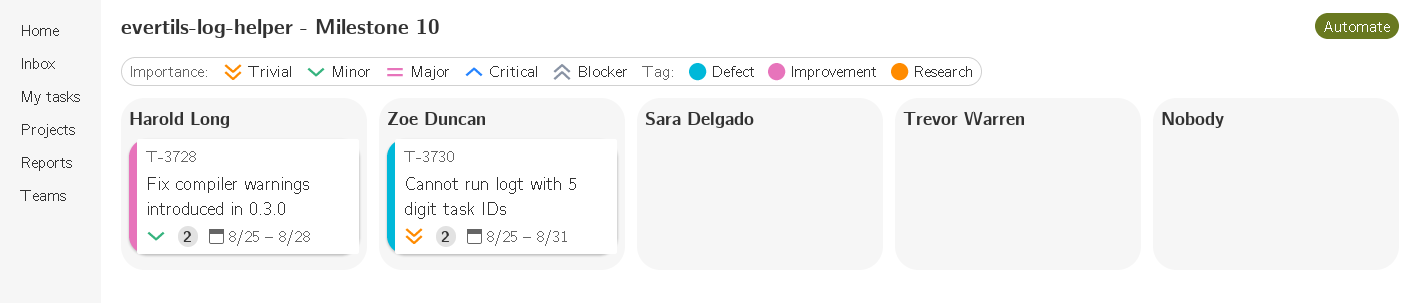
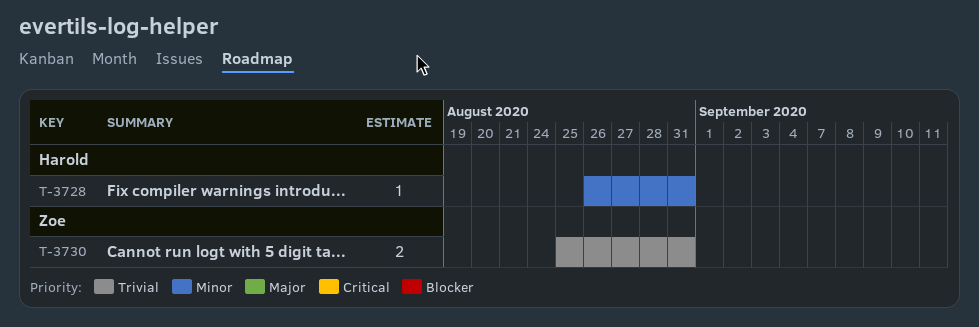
T-3728, estimate: 2 -> 1
T-3728, start: Aug 25 -> Aug 26
T-3728, due: Aug 28 -> Aug 31

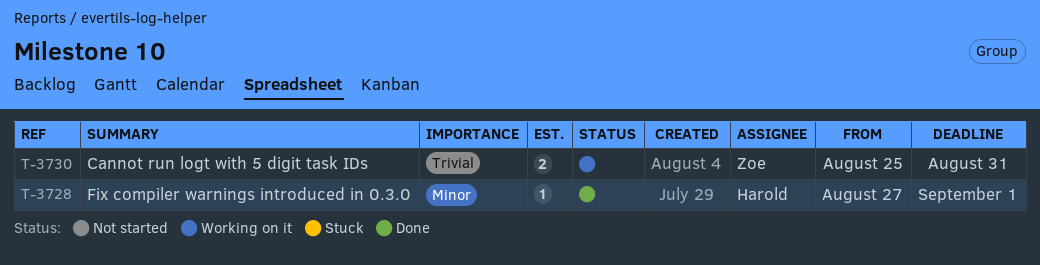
T-3728, start: Aug 26 -> Aug 27
T-3728, due: Aug 31 -> Sep 1

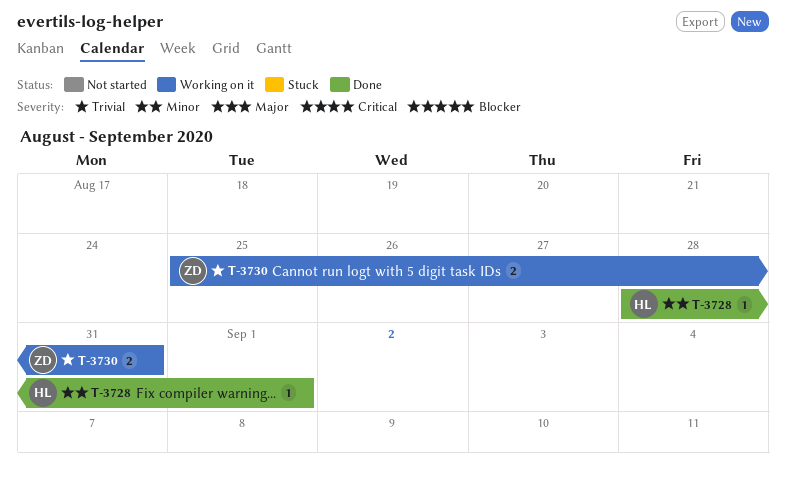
T-3728, start: Aug 27 -> Aug 28

